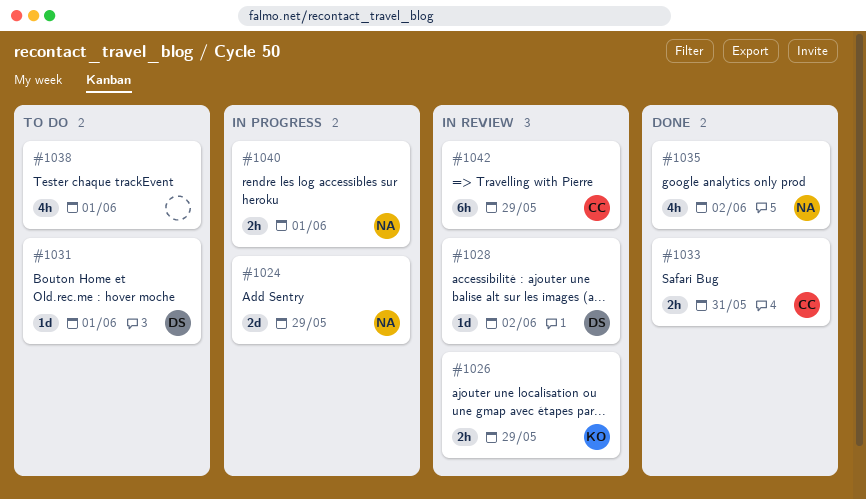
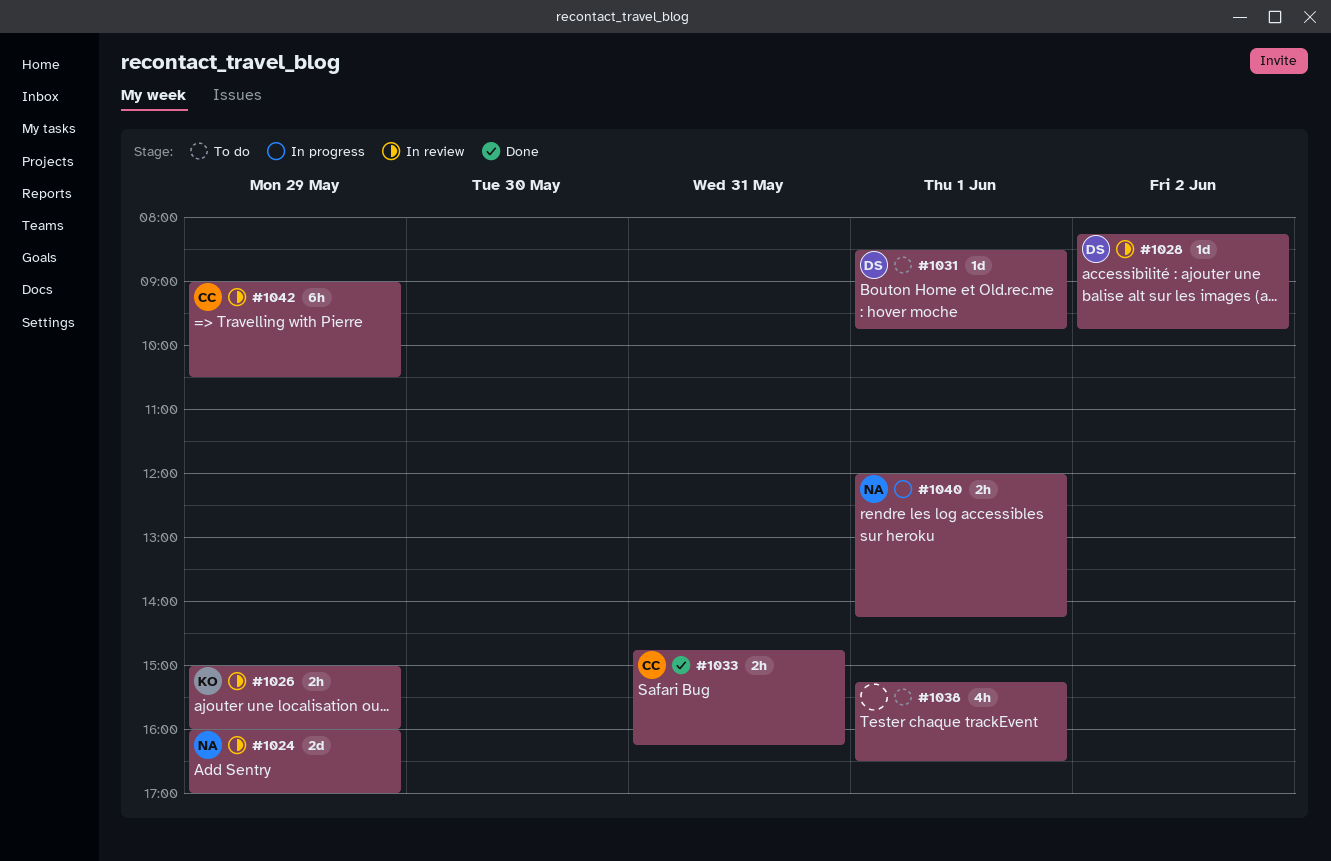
#1024, status: In progress -> In review
#1035: present -> none

